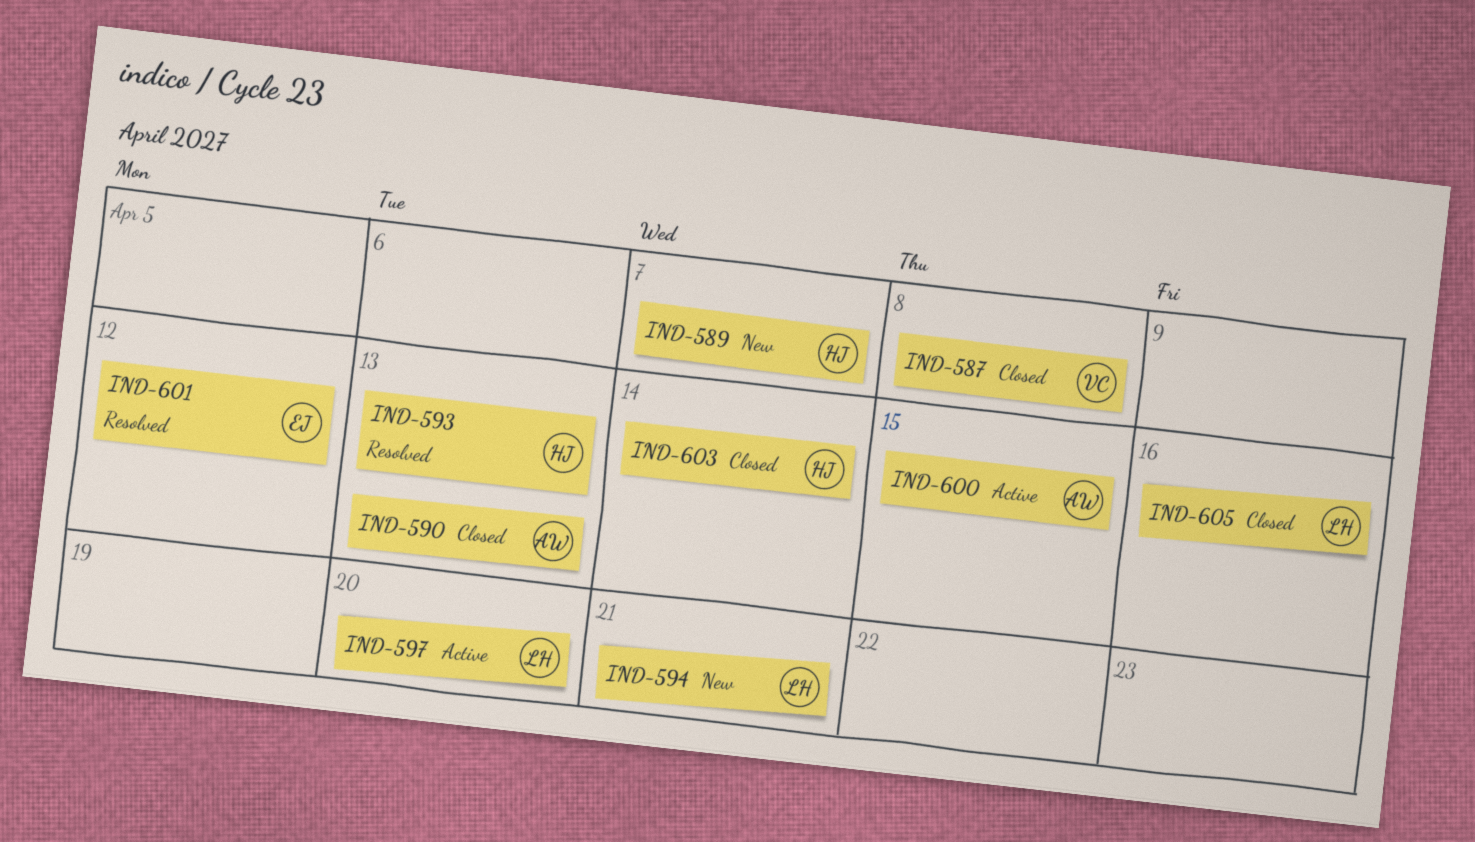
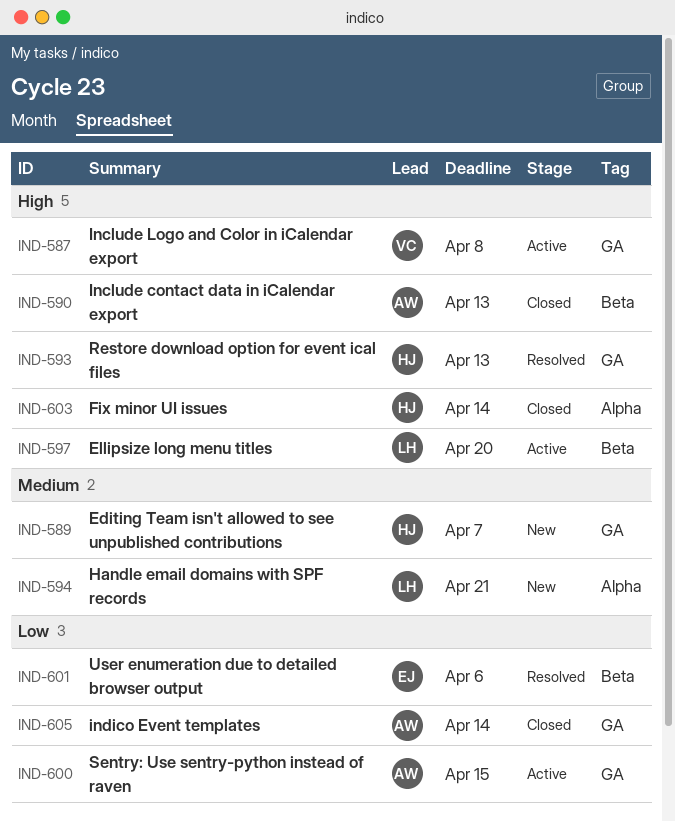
IND-587, status: Closed -> Active
IND-601, due: Apr 12 -> Apr 6
IND-605, owner: LH -> AW
IND-605, due: Apr 16 -> Apr 14

